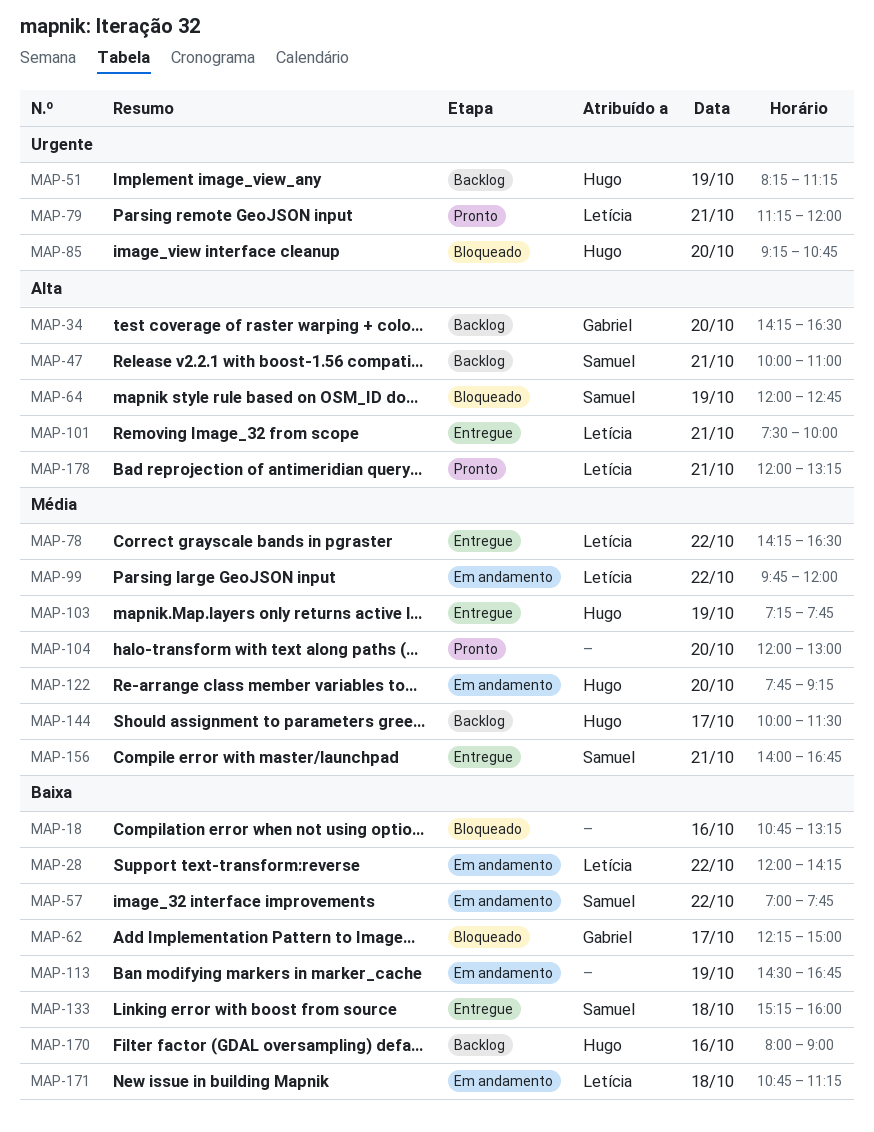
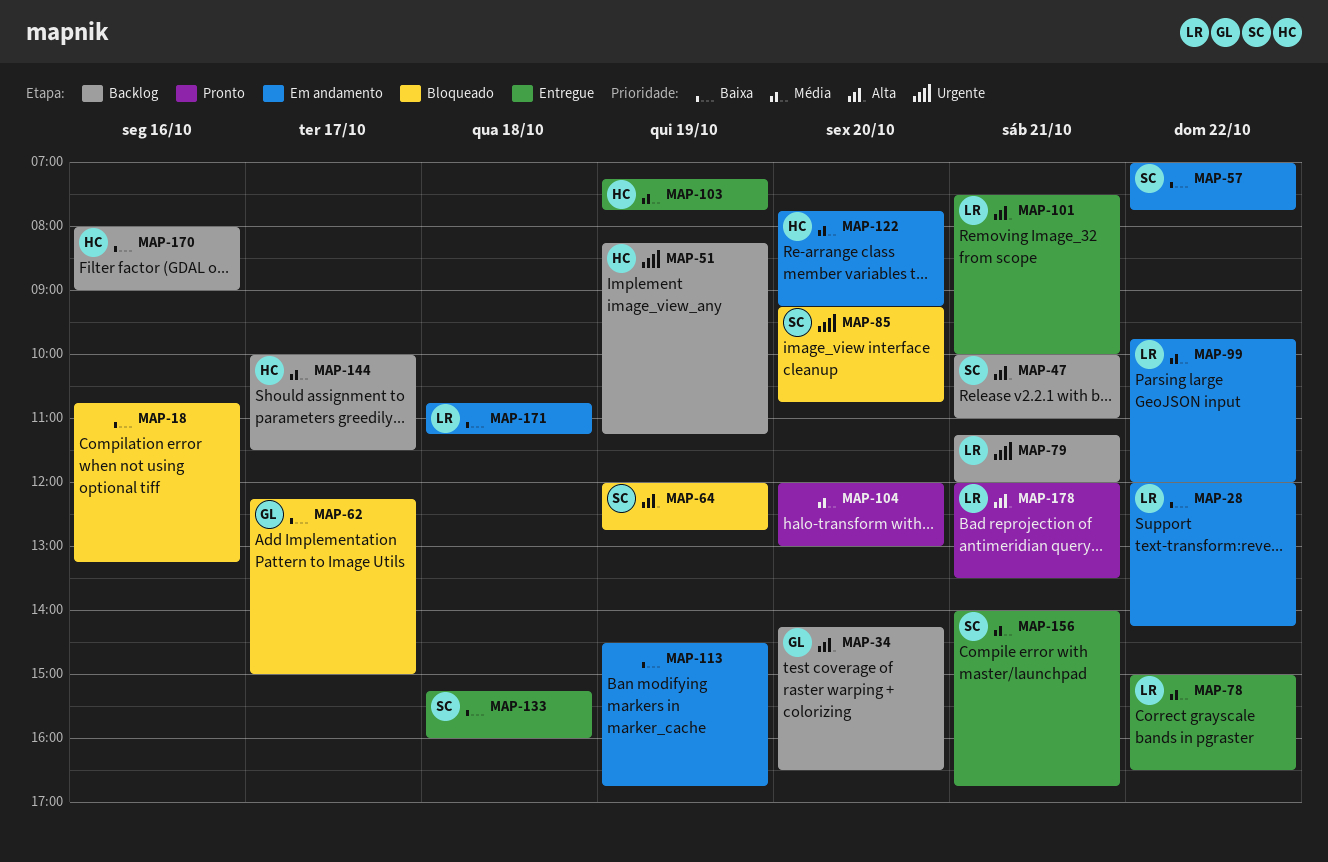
MAP-78, begins: 14:15 -> 15:00
MAP-79, status: Pronto -> Backlog
MAP-85, owner: Hugo -> Samuel
MAP-178, ends: 13:15 -> 13:30

